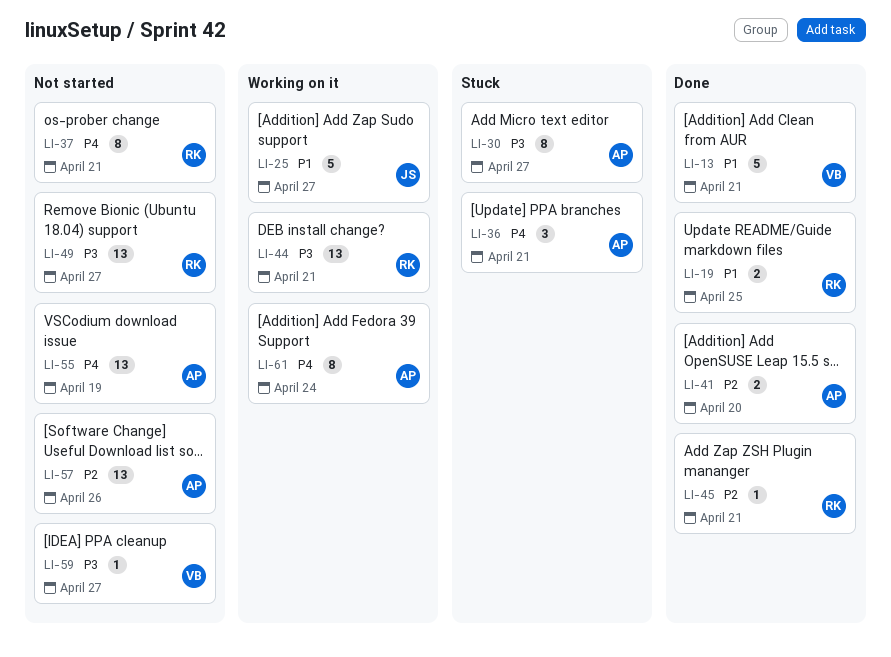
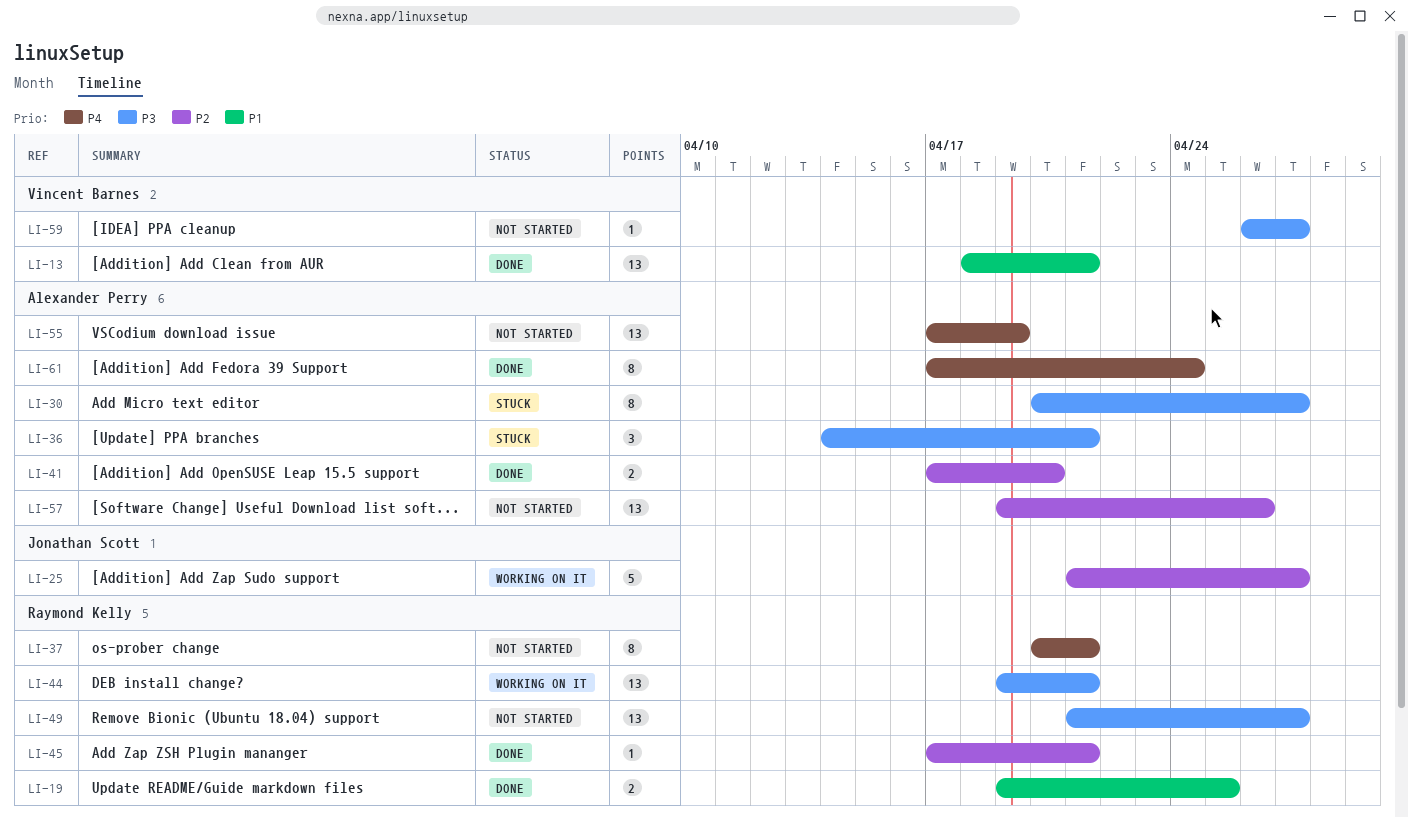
LI-13, estimate: 5 -> 13
LI-25, priority: P1 -> P2
LI-36, priority: P4 -> P3
LI-61, status: Working on it -> Done

